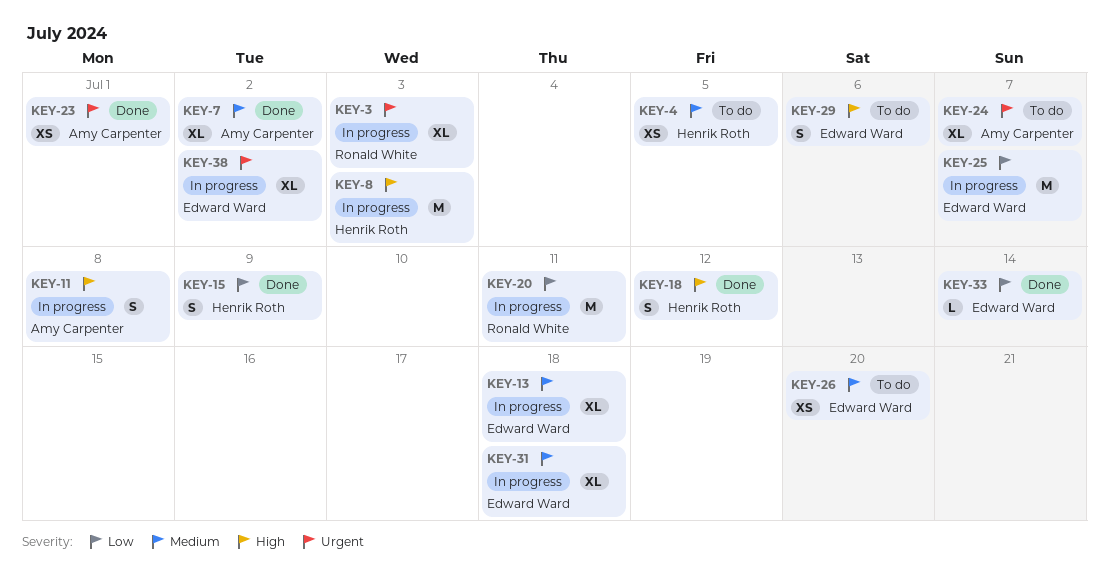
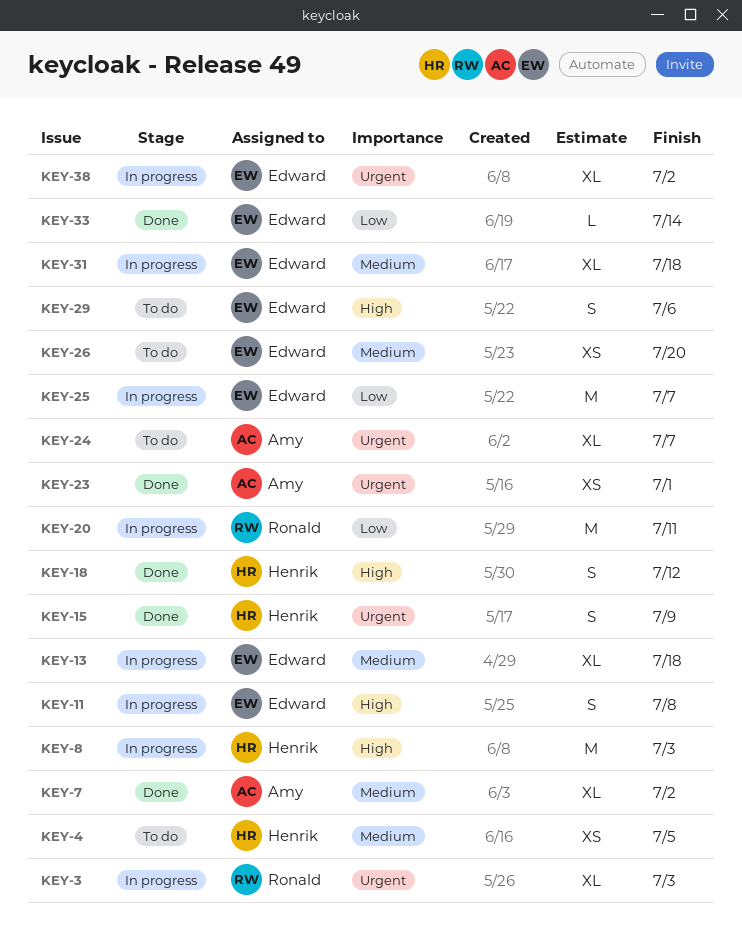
KEY-11, owner: Amy Carpenter -> Edward Ward
KEY-15, priority: Low -> Urgent

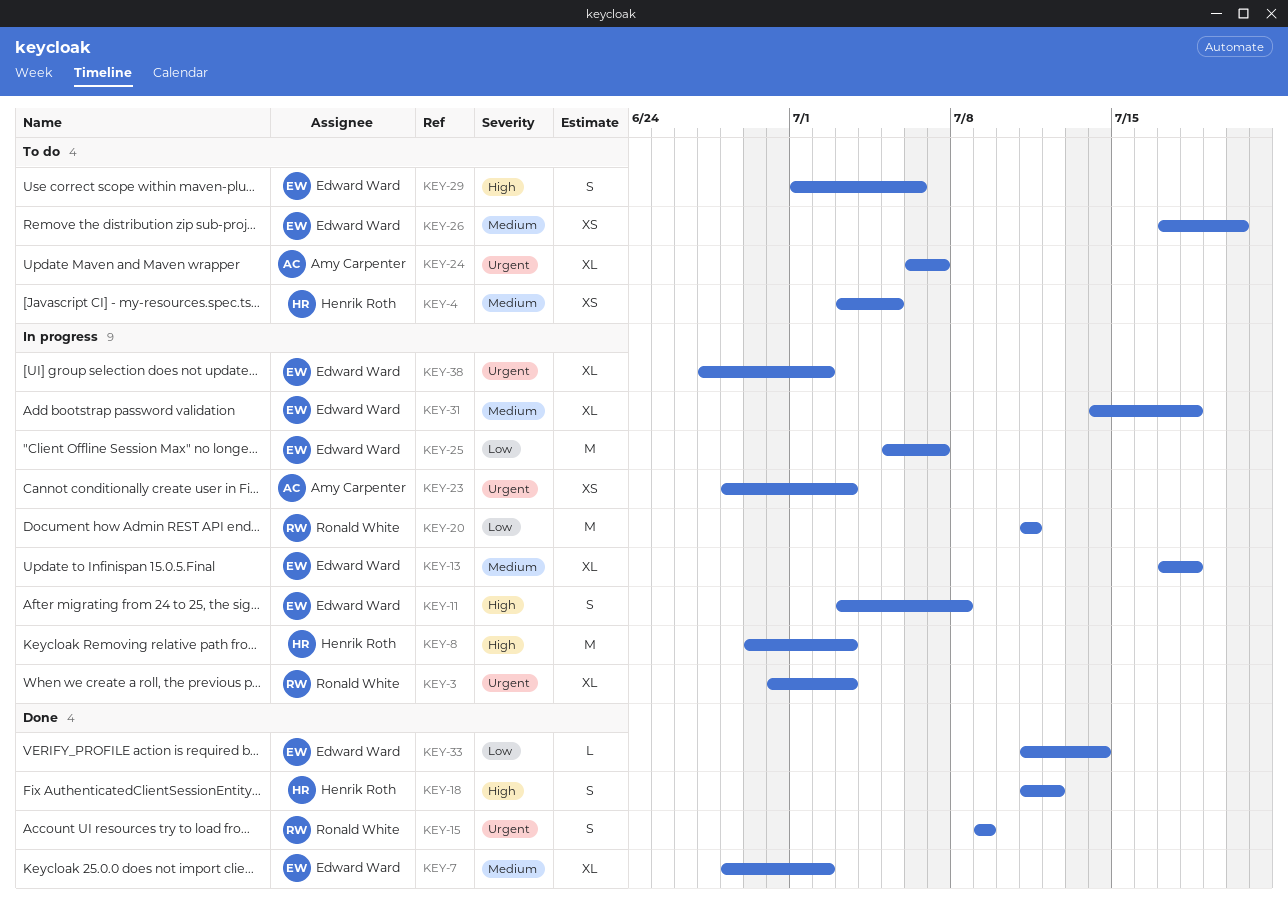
KEY-7, owner: Amy Carpenter -> Edward Ward
KEY-15, owner: Henrik Roth -> Ronald White
KEY-23, status: Done -> In progress
KEY-23, due: Jul 1 -> Jul 3

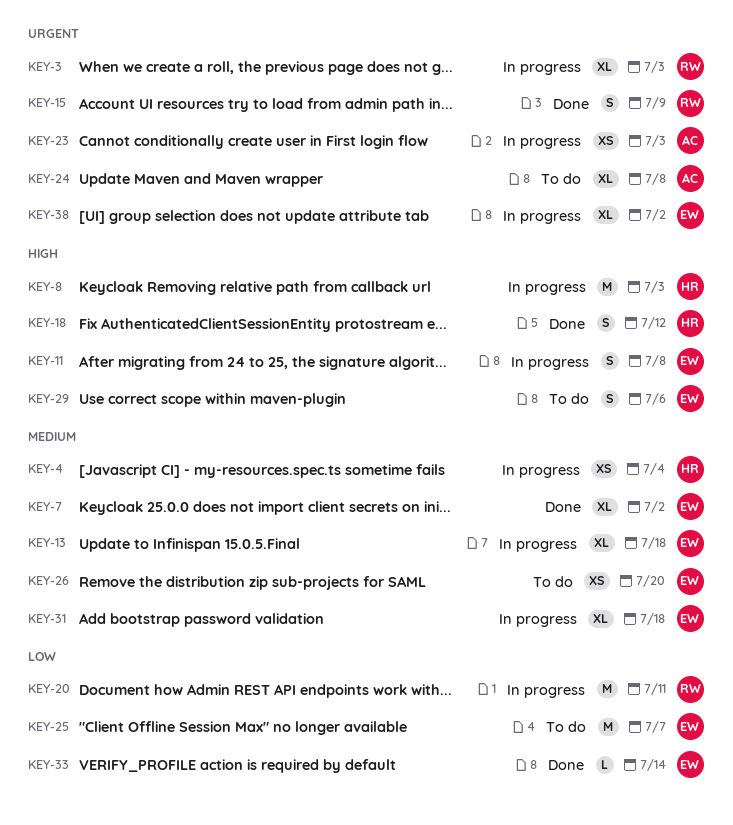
KEY-4, status: To do -> In progress
KEY-4, due: Jul 5 -> Jul 4
KEY-24, due: Jul 7 -> Jul 8
KEY-25, status: In progress -> To do

